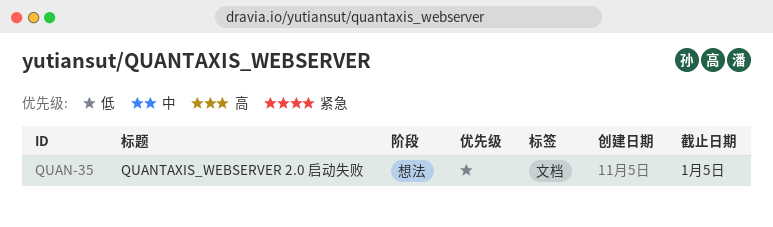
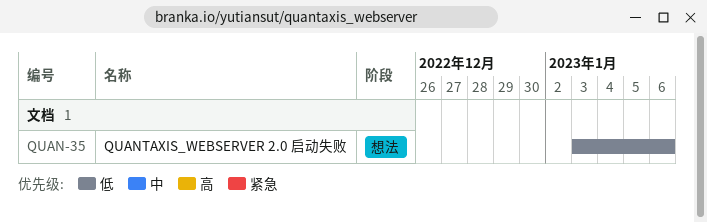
QUAN-35, due: Jan 5 -> Jan 6

